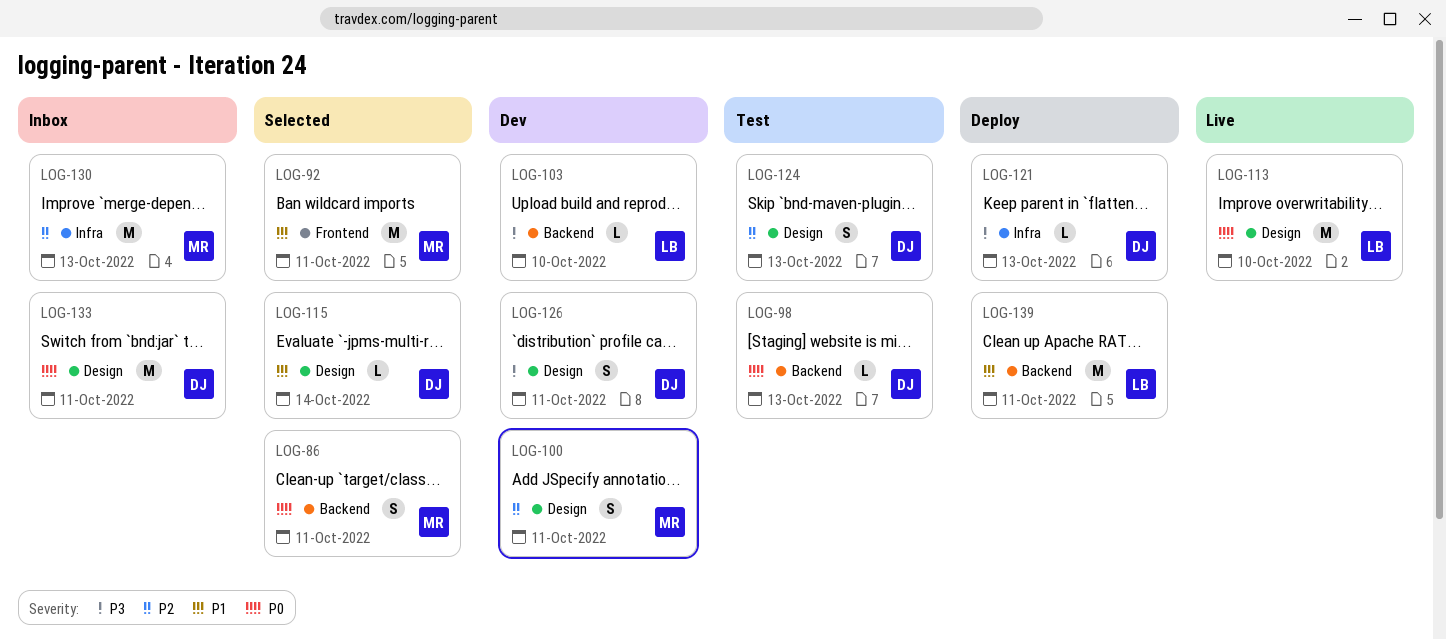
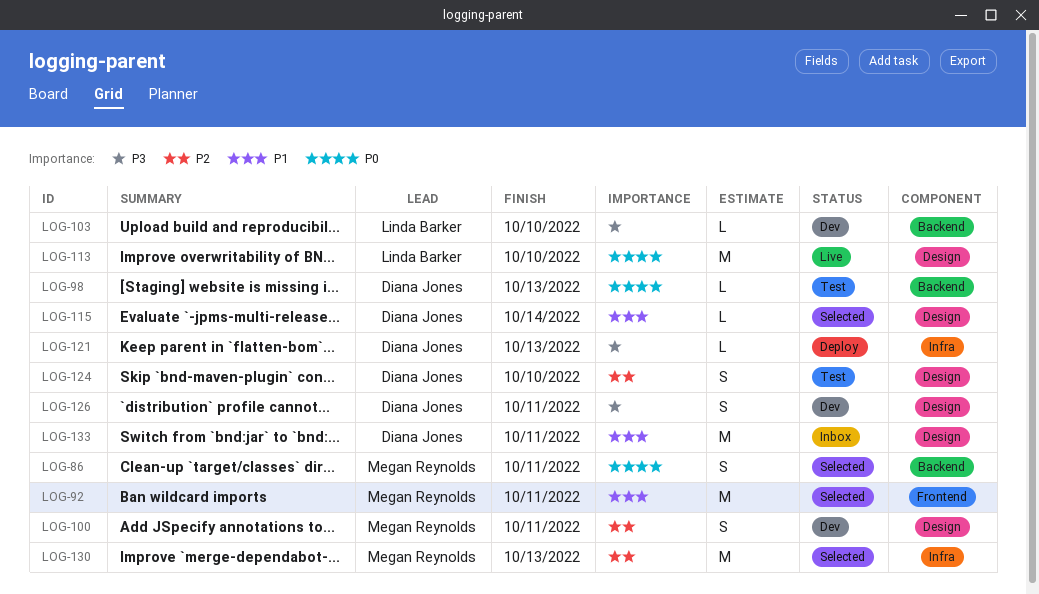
LOG-124, due: Oct 13 -> Oct 10
LOG-130, status: Inbox -> Selected
LOG-133, priority: P0 -> P1
LOG-139: present -> none

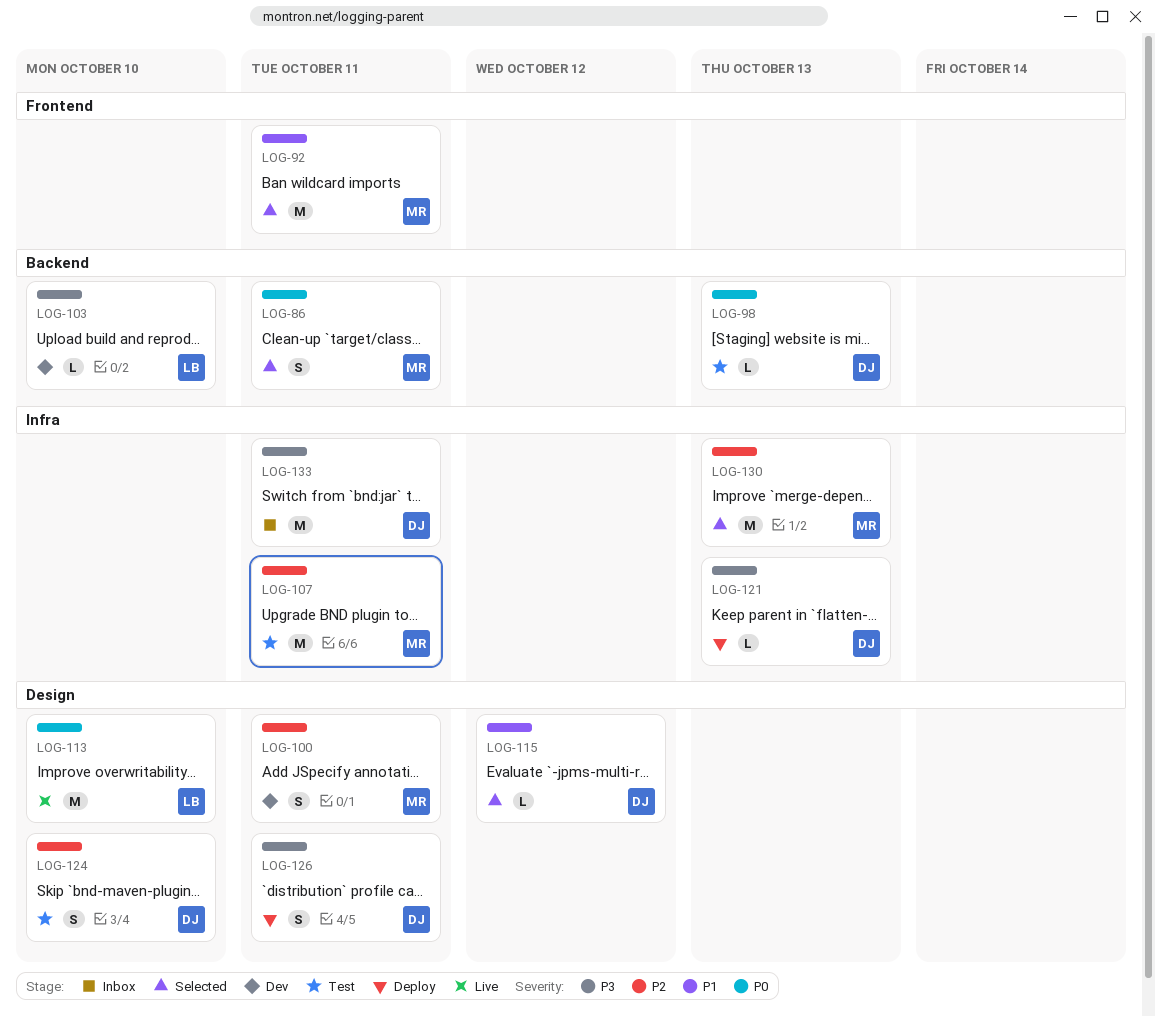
LOG-107: none -> present
LOG-115, due: Oct 14 -> Oct 12
LOG-126, status: Dev -> Deploy
LOG-133, priority: P1 -> P3
LOG-133, label: Design -> Infra

